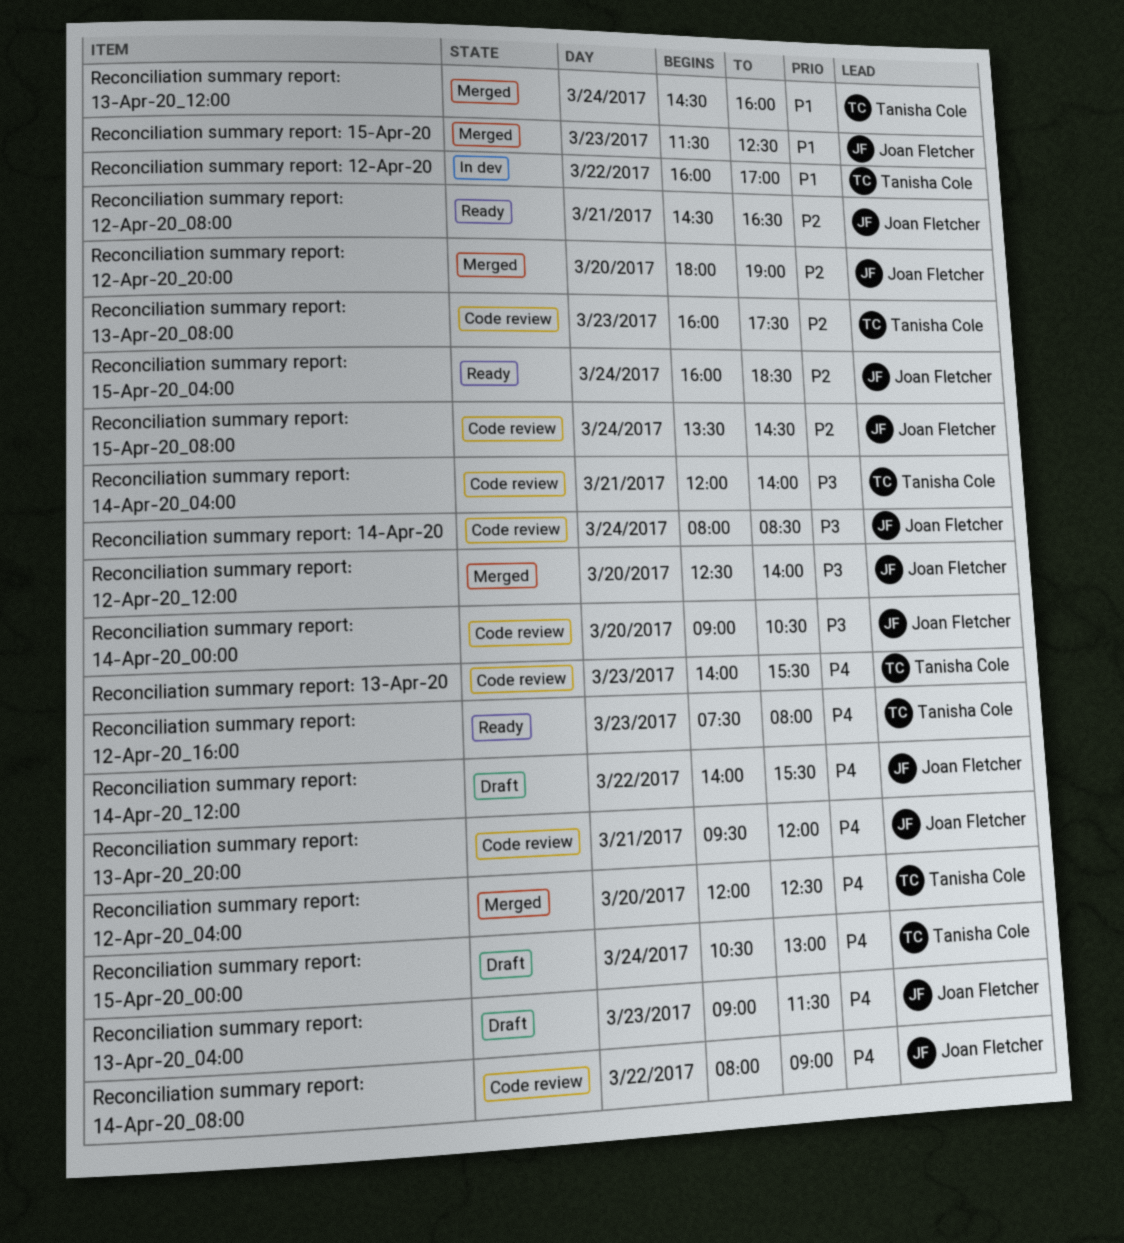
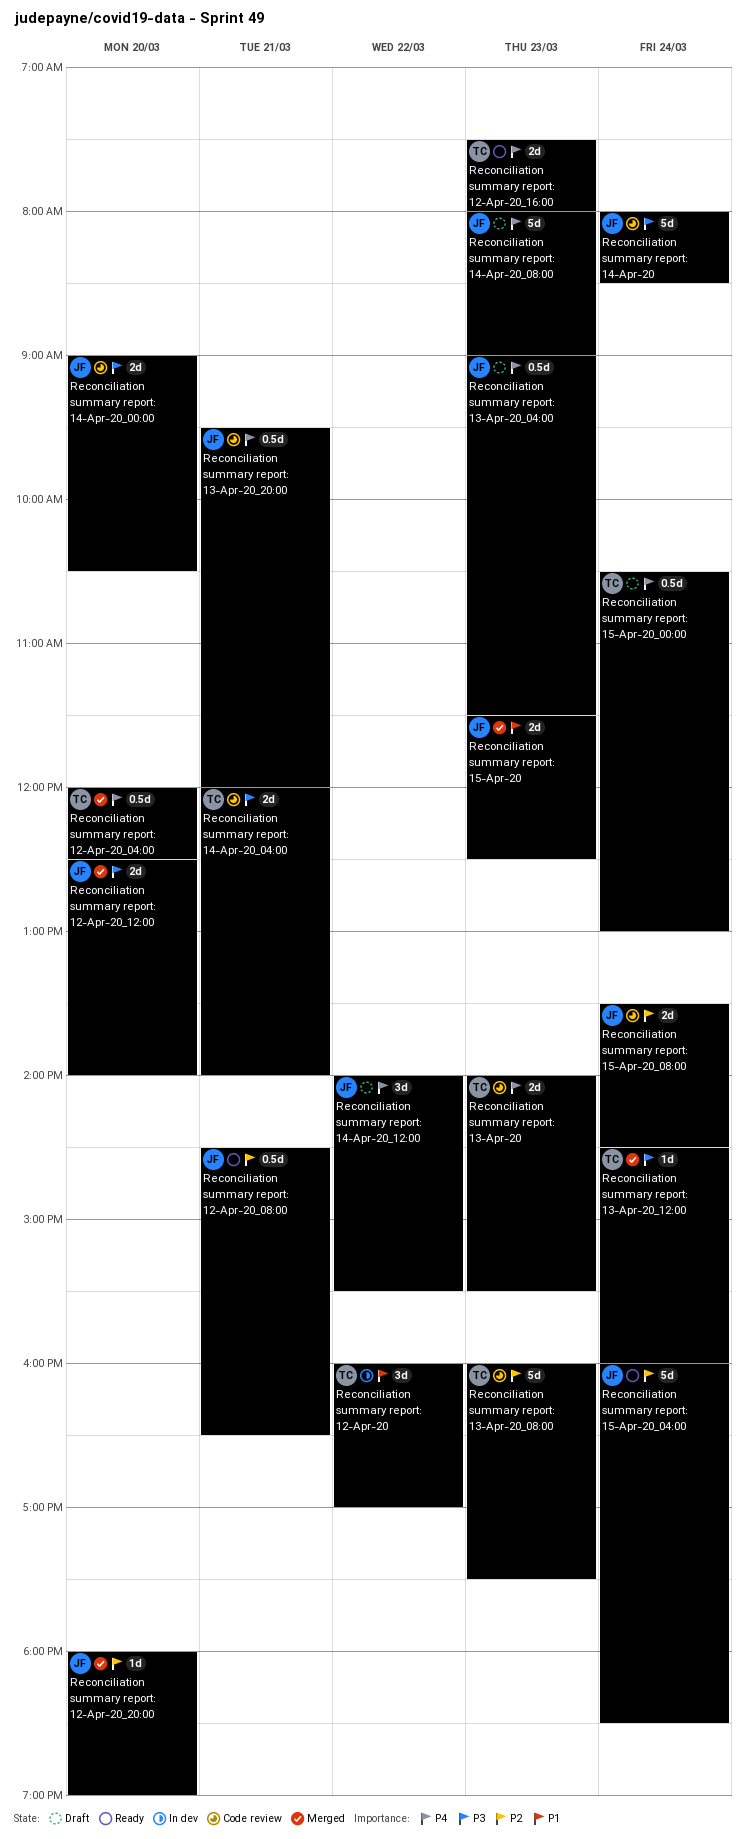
Reconciliation summary report: 13-Apr-20_12:00, priority: P1 -> P3
Reconciliation summary report: 14-Apr-20_08:00, status: Code review -> Draft
Reconciliation summary report: 14-Apr-20_08:00, day: Mar 22 -> Mar 23

